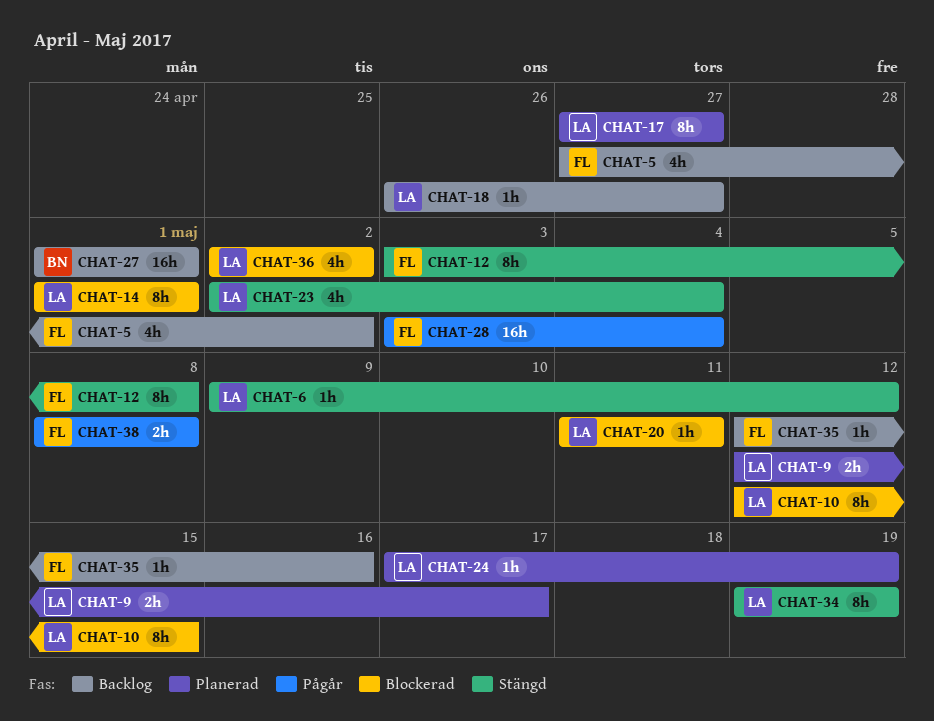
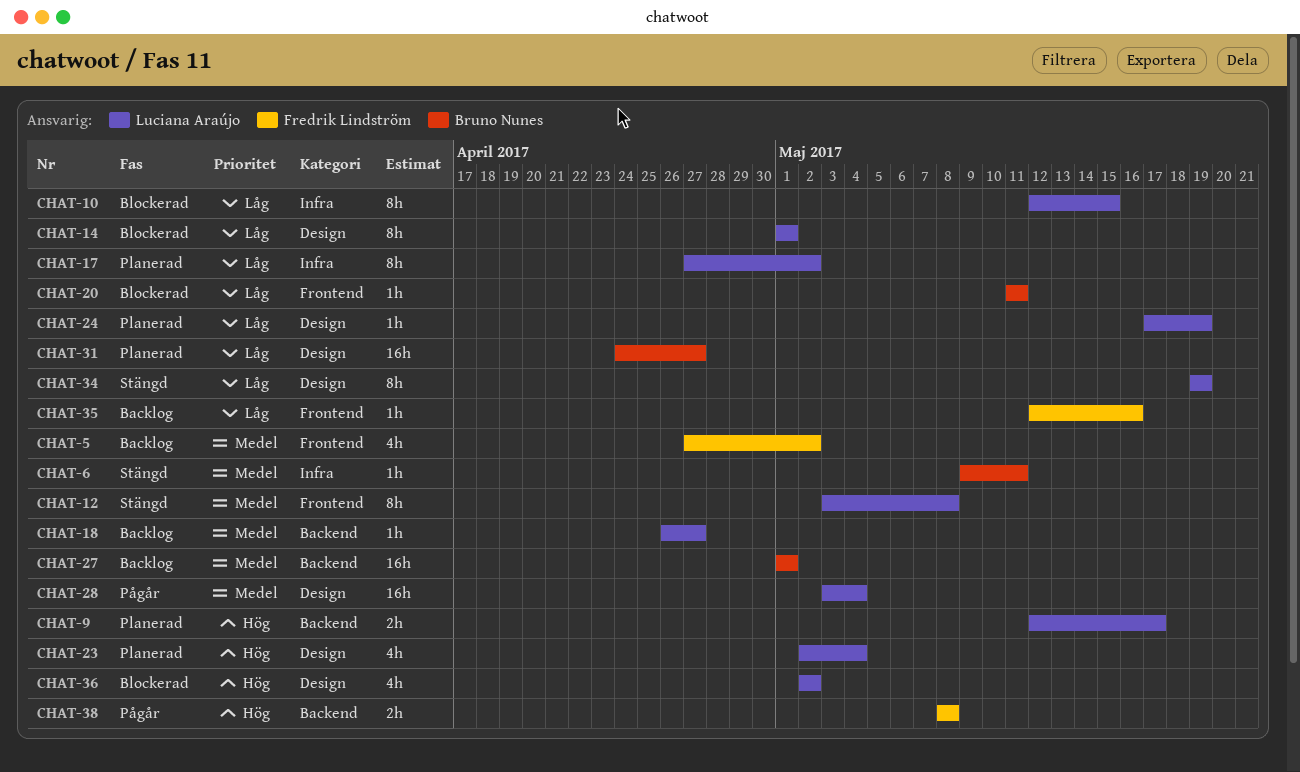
CHAT-6, owner: Luciana Araújo -> Bruno Nunes
CHAT-6, due: May 12 -> May 11
CHAT-12, owner: Fredrik Lindström -> Luciana Araújo
CHAT-17, due: Apr 27 -> May 2
CHAT-20, owner: Luciana Araújo -> Bruno Nunes
CHAT-23, status: Stängd -> Planerad
CHAT-28, owner: Fredrik Lindström -> Luciana Araújo
CHAT-31: none -> present

